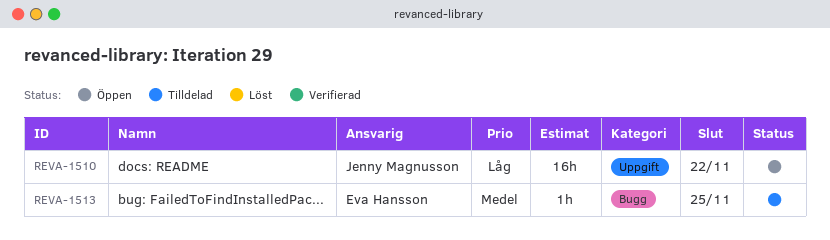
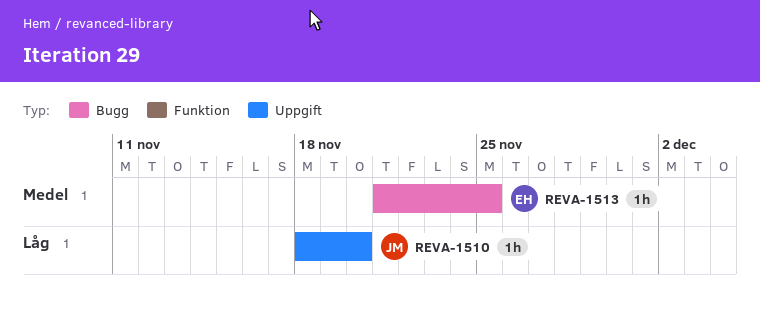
REVA-1510, estimate: 16h -> 1h
REVA-1510, due: Nov 22 -> Nov 20

